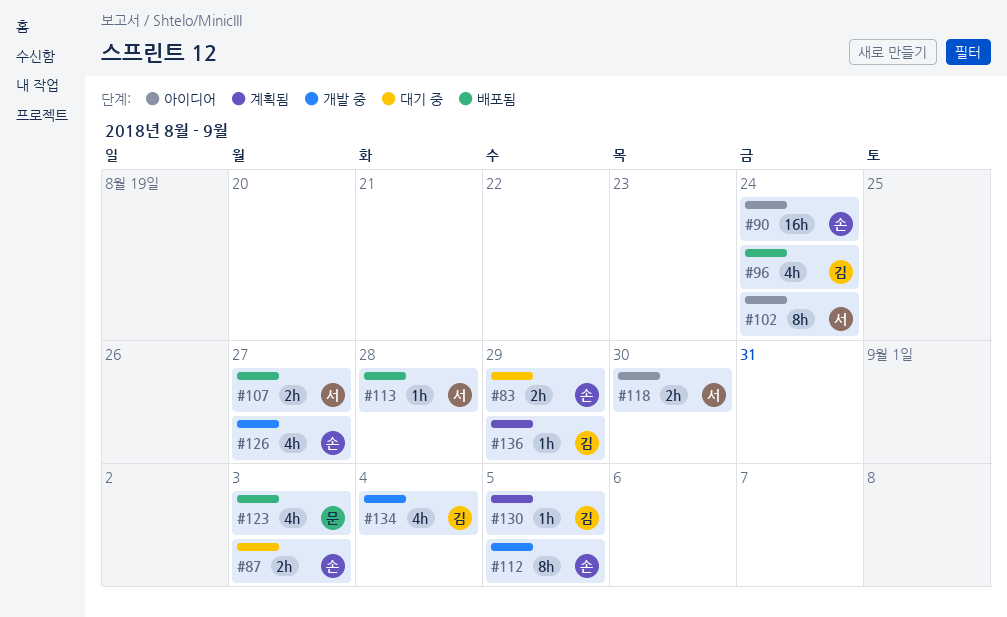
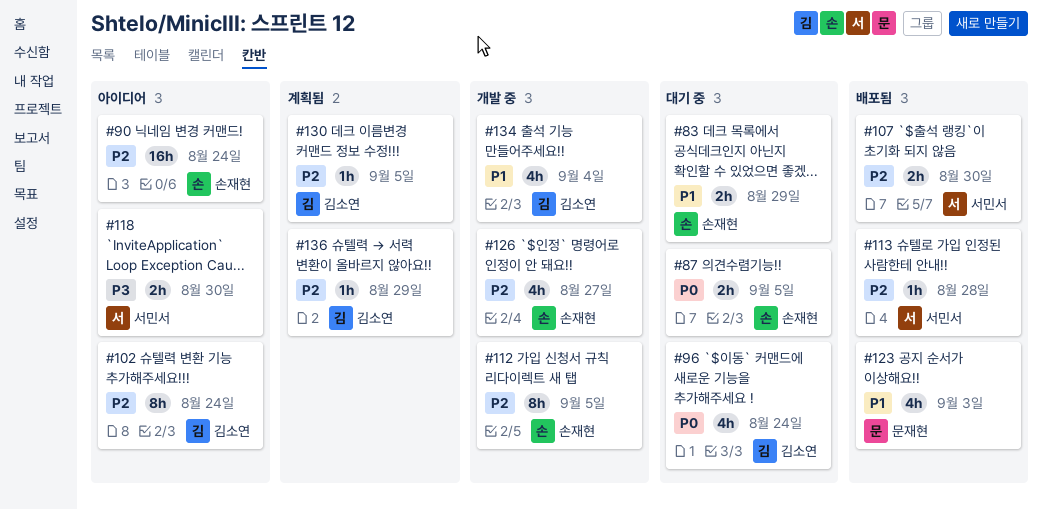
#87, due: Sep 3 -> Sep 5
#96, status: 배포됨 -> 대기 중
#102, owner: 서민서 -> 김소연
#107, due: Aug 27 -> Aug 30

